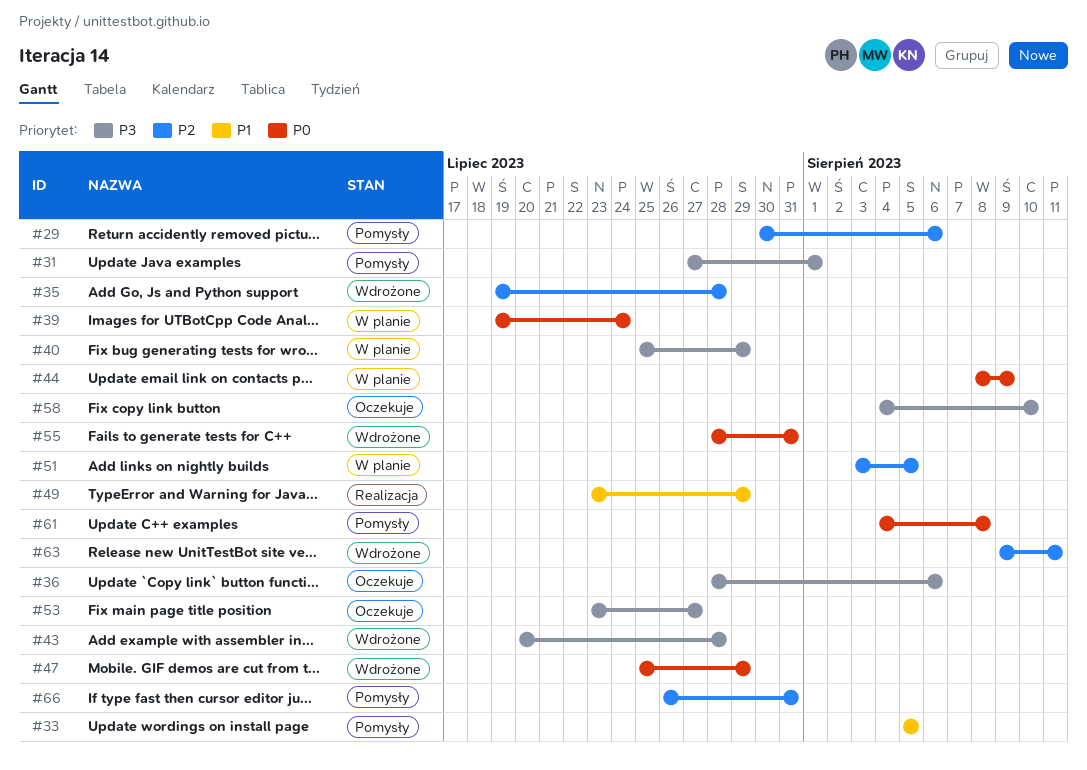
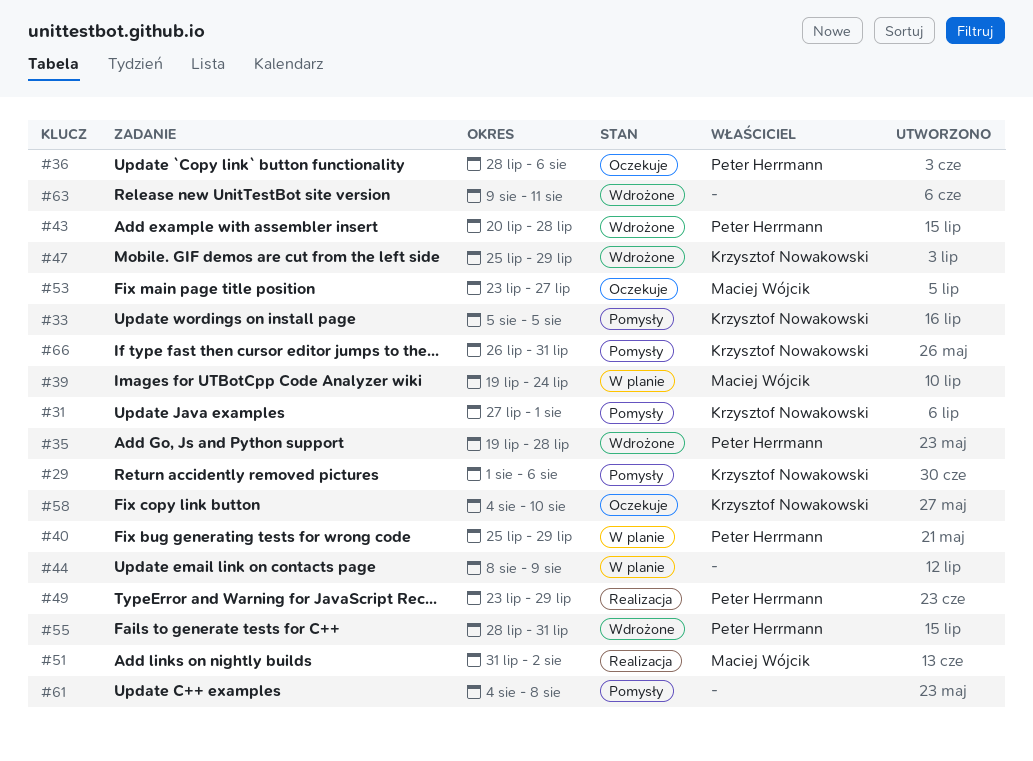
#29, start: Jul 30 -> Aug 1
#51, status: W planie -> Realizacja
#51, start: Aug 3 -> Jul 31
#51, due: Aug 5 -> Aug 2

